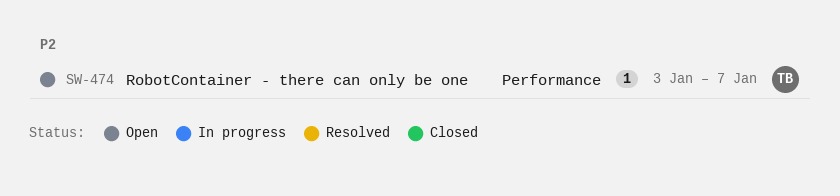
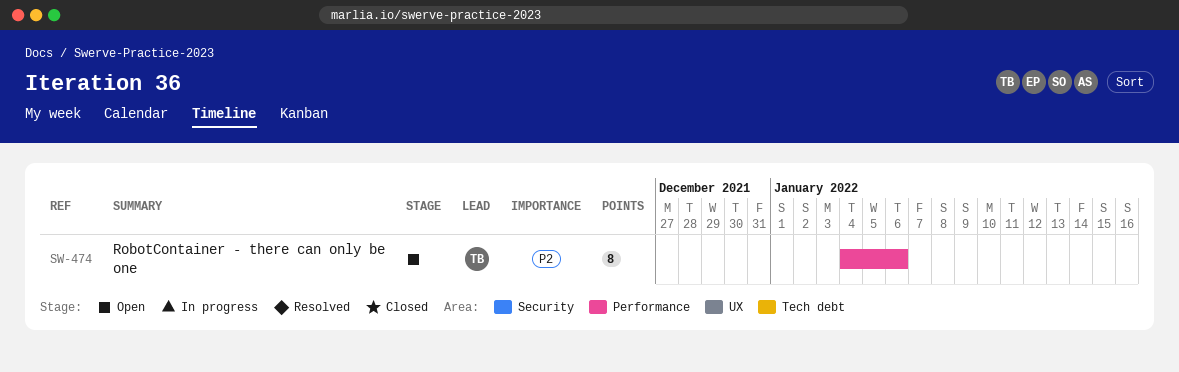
SW-474, estimate: 1 -> 8
SW-474, start: Jan 3 -> Jan 4
SW-474, due: Jan 7 -> Jan 6

